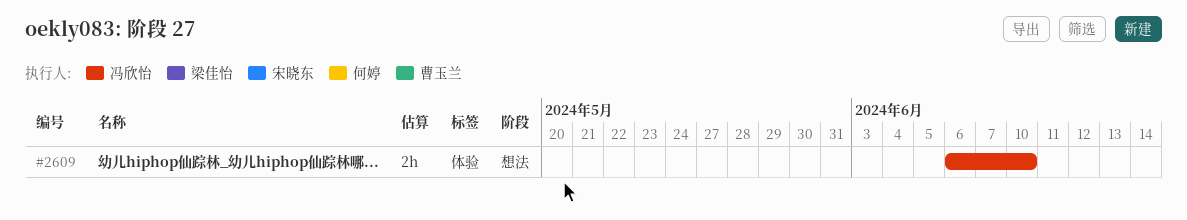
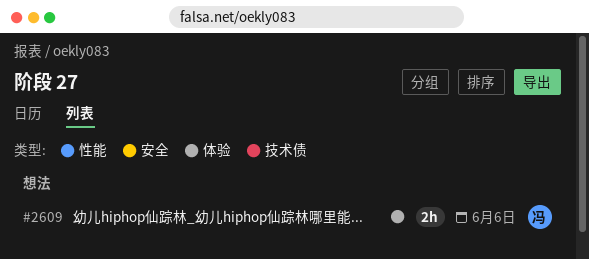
#2609, due: Jun 10 -> Jun 6

